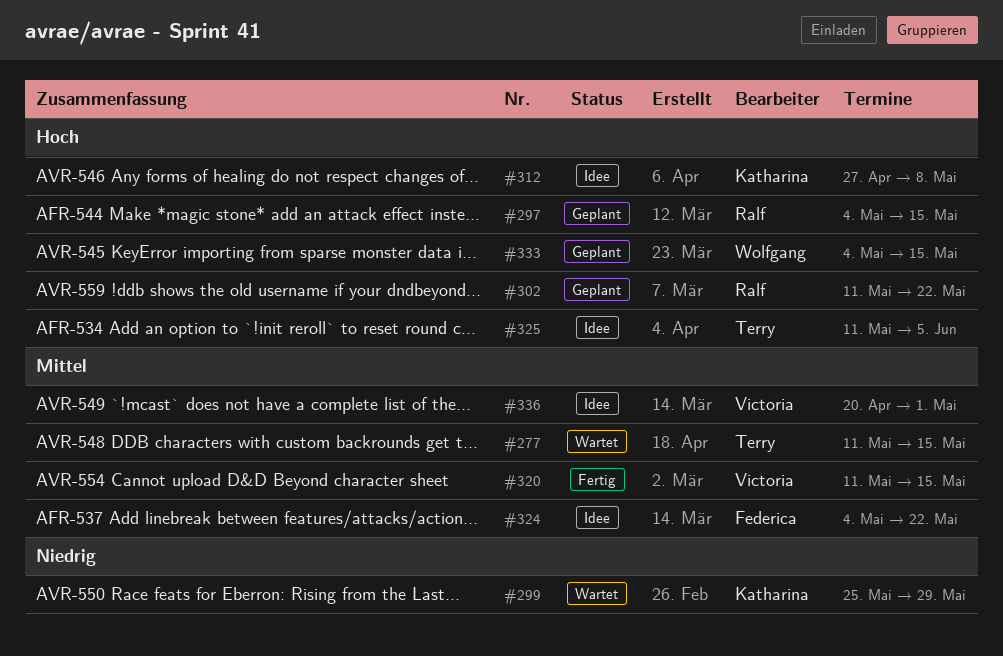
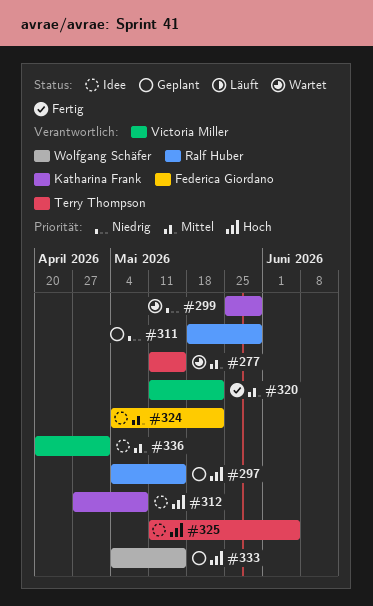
#302: present -> none
#311: none -> present
#320, due: May 15 -> May 22

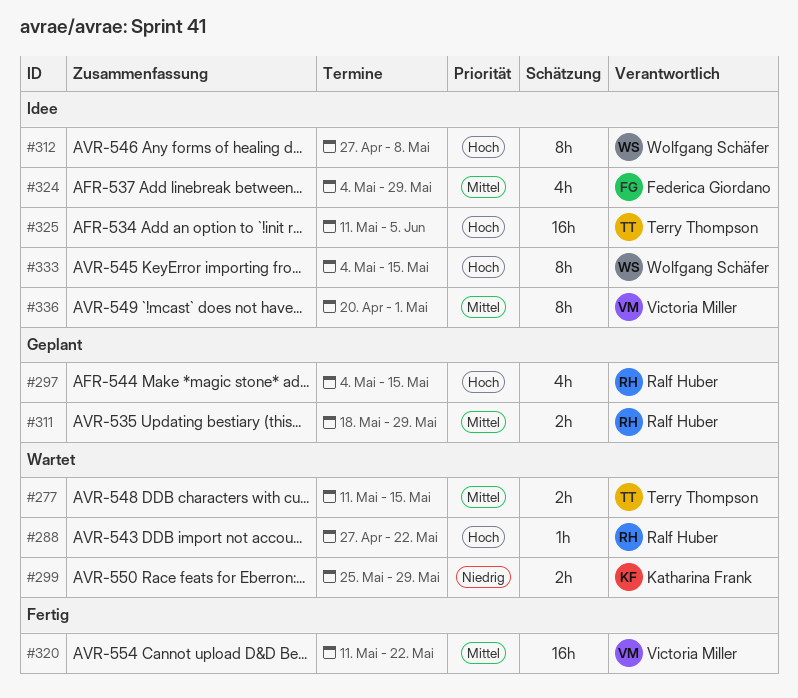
#288: none -> present
#311, priority: Niedrig -> Mittel
#312, owner: Katharina Frank -> Wolfgang Schäfer
#324, due: May 22 -> May 29
#333, status: Geplant -> Idee

